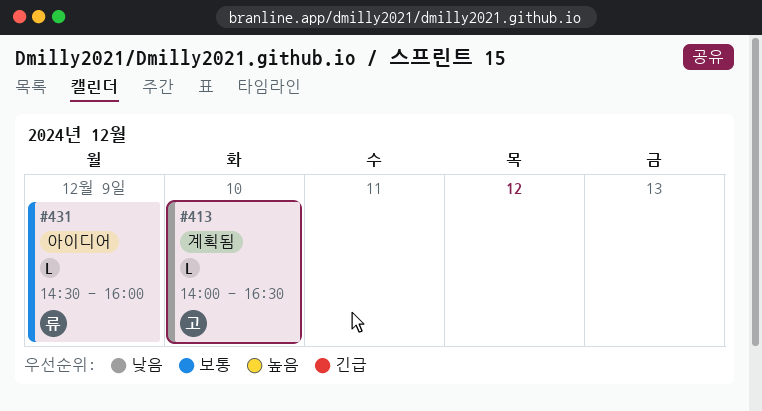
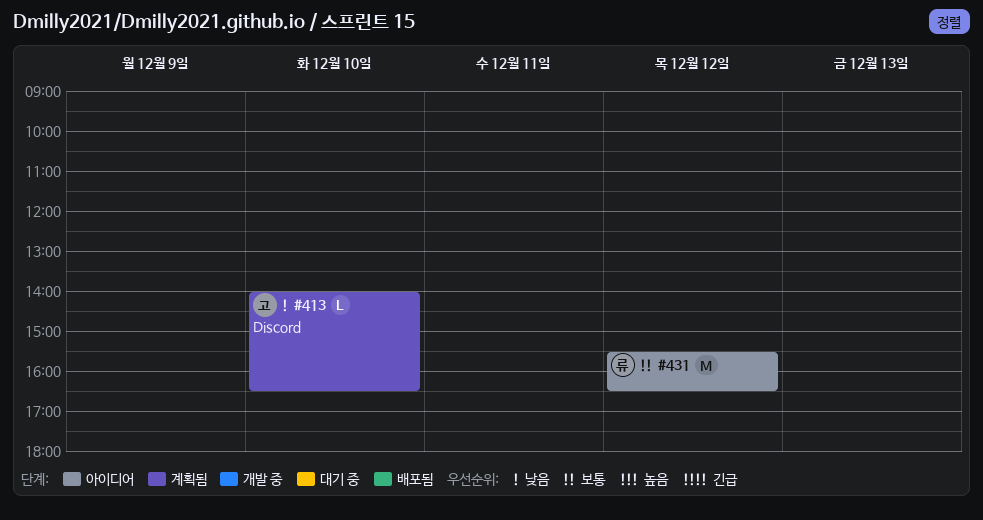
#431, estimate: L -> M
#431, day: Dec 9 -> Dec 12
#431, begins: 14:30 -> 15:30
#431, ends: 16:00 -> 16:30

